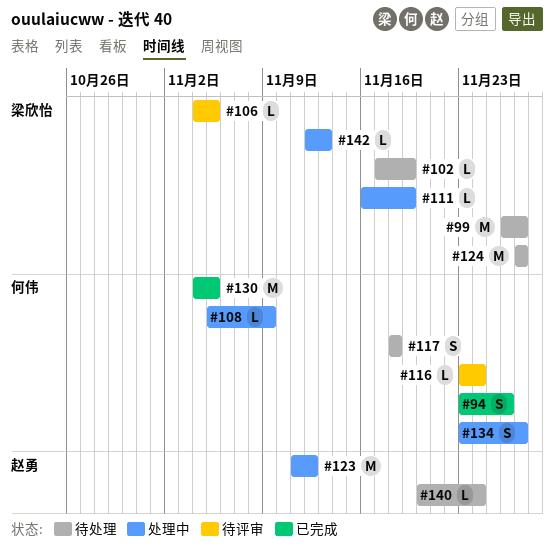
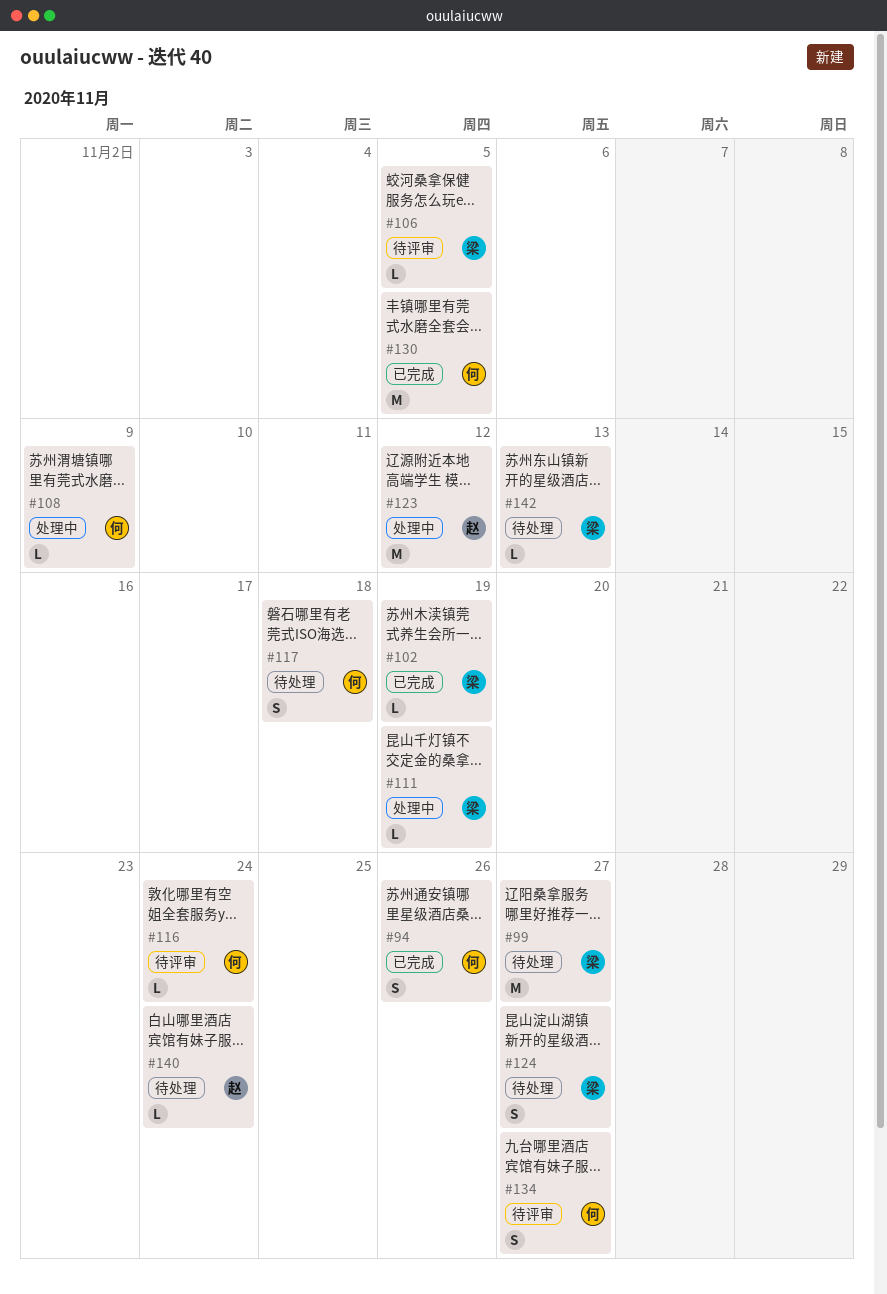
#102, status: 待处理 -> 已完成
#124, estimate: M -> S
#134, status: 处理中 -> 待评审
#142, status: 处理中 -> 待处理

